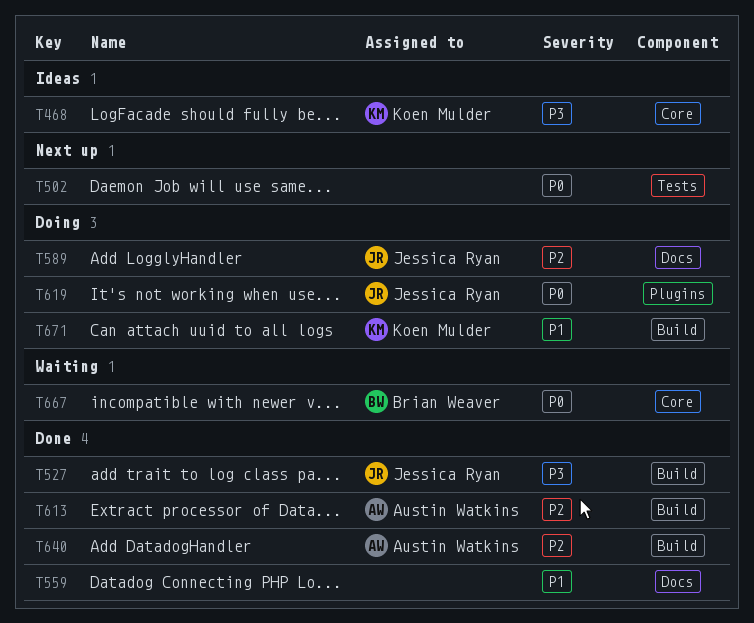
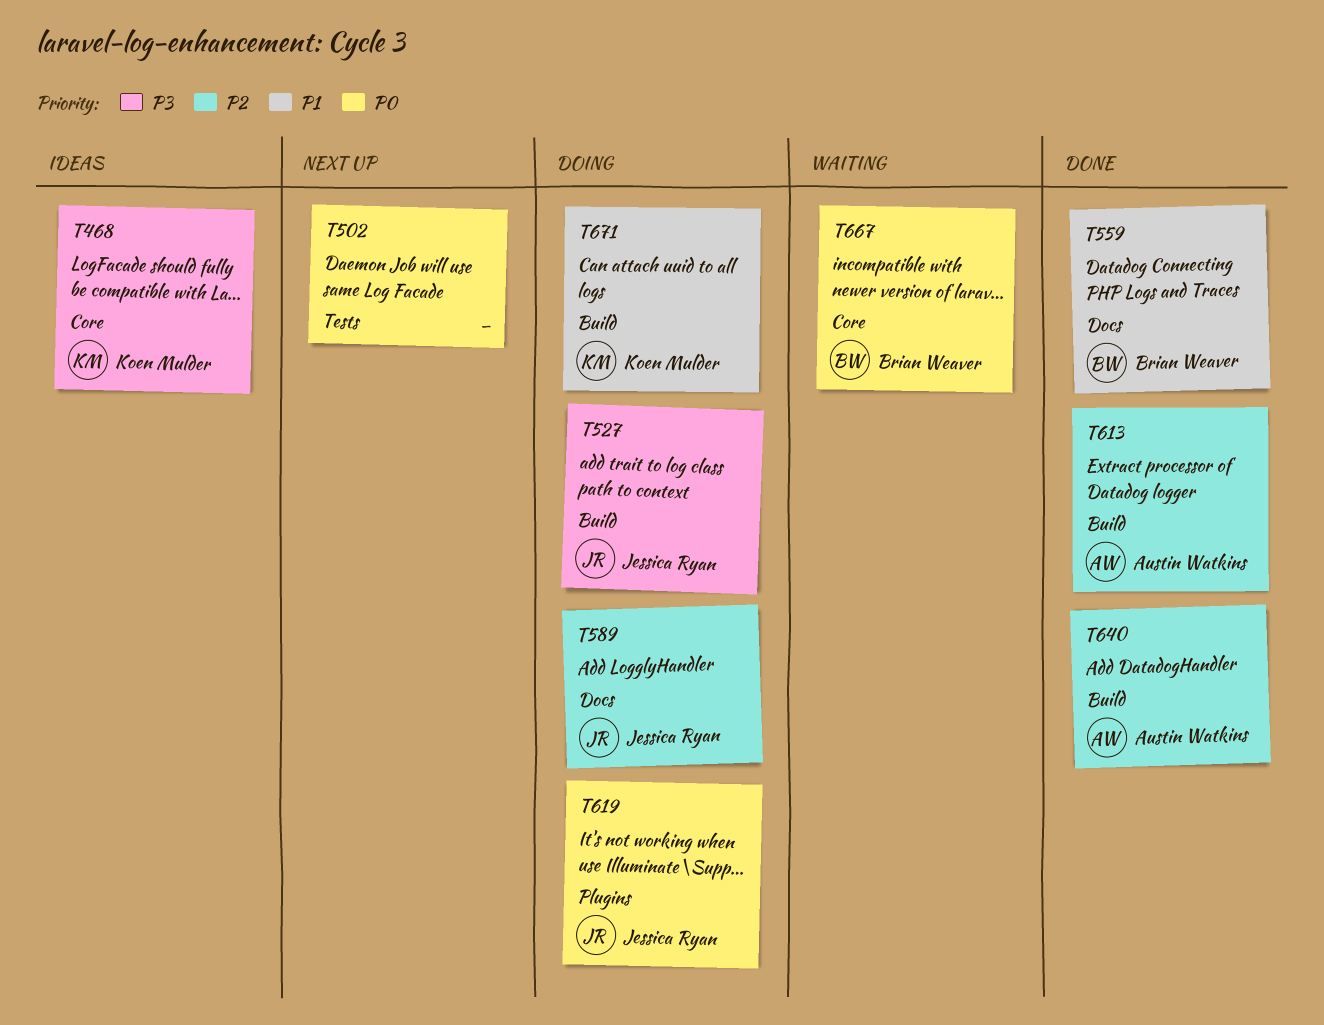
T527, status: Done -> Doing
T559, owner: none -> Brian Weaver

